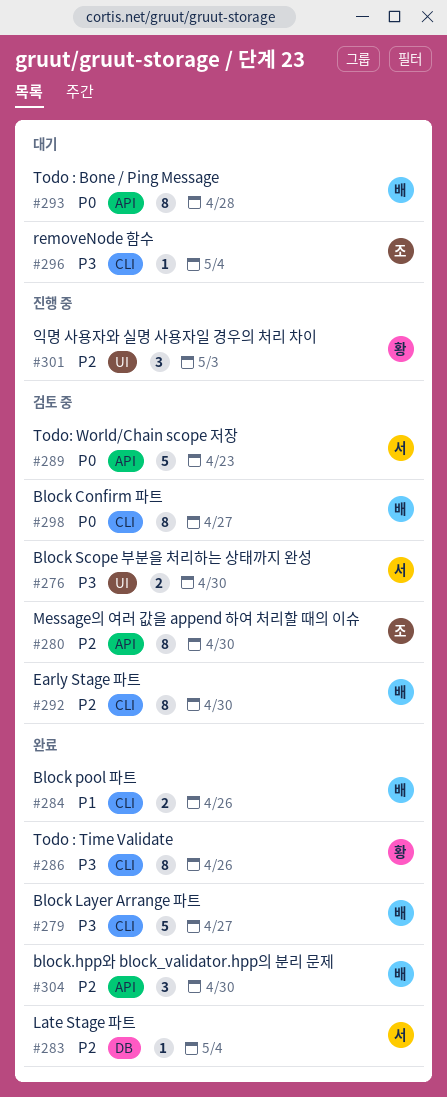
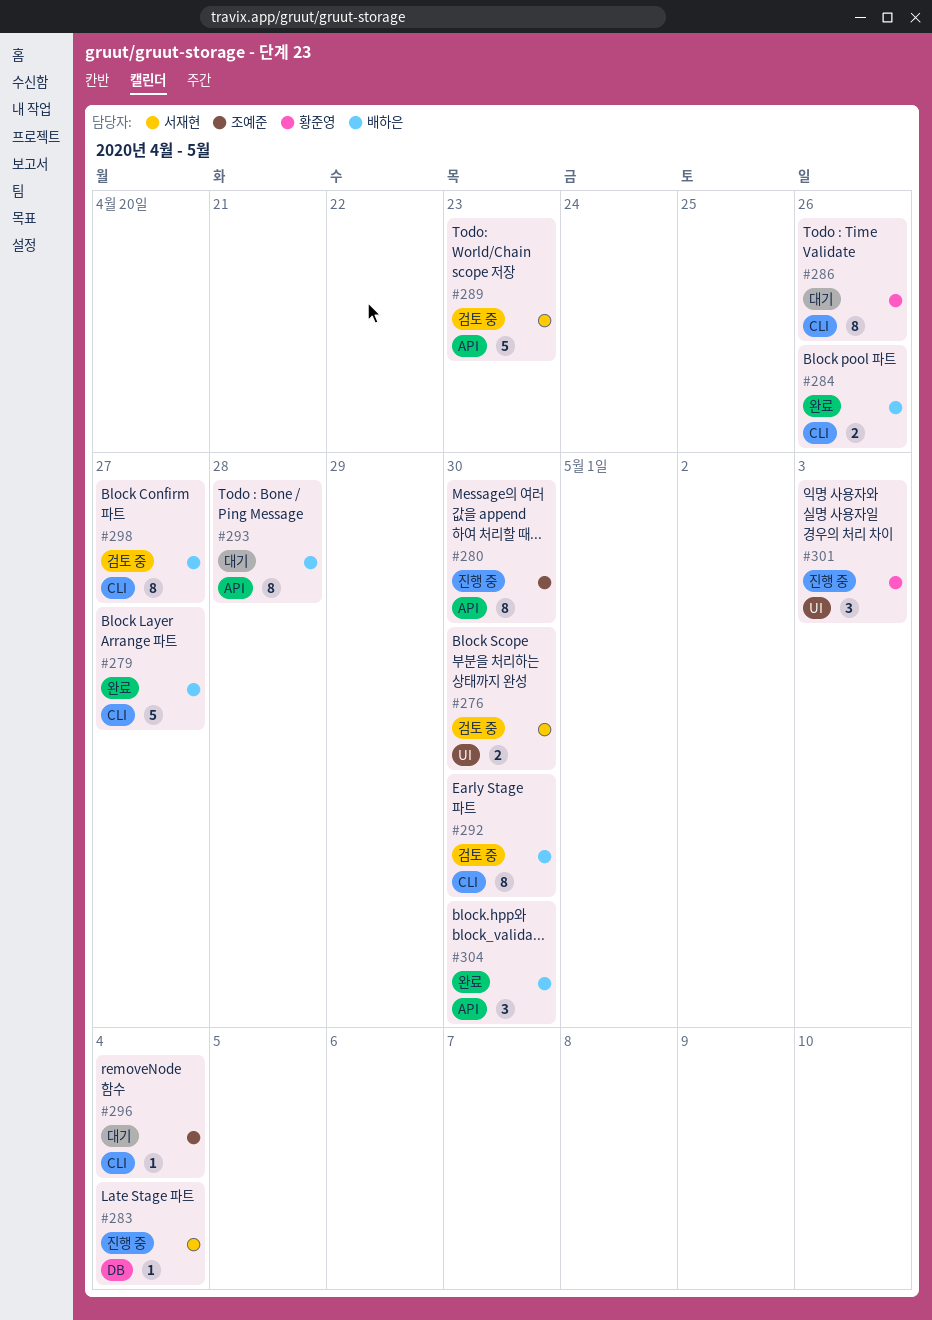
#280, status: 검토 중 -> 진행 중
#283, status: 완료 -> 진행 중
#286, status: 완료 -> 대기

